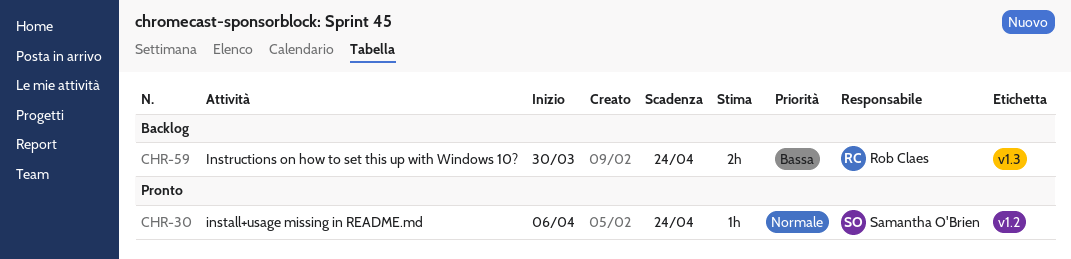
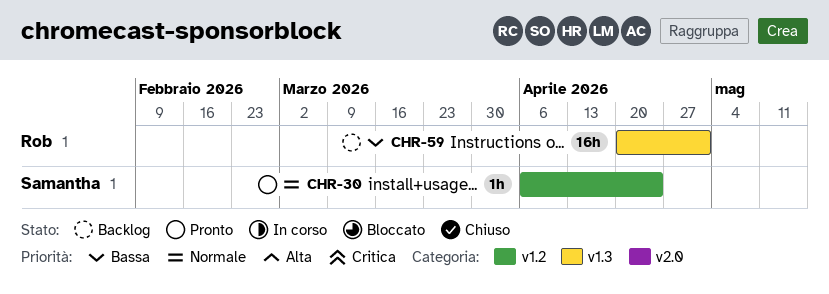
CHR-59, estimate: 2h -> 16h
CHR-59, start: Mar 30 -> Apr 20
CHR-59, due: Apr 24 -> May 1

